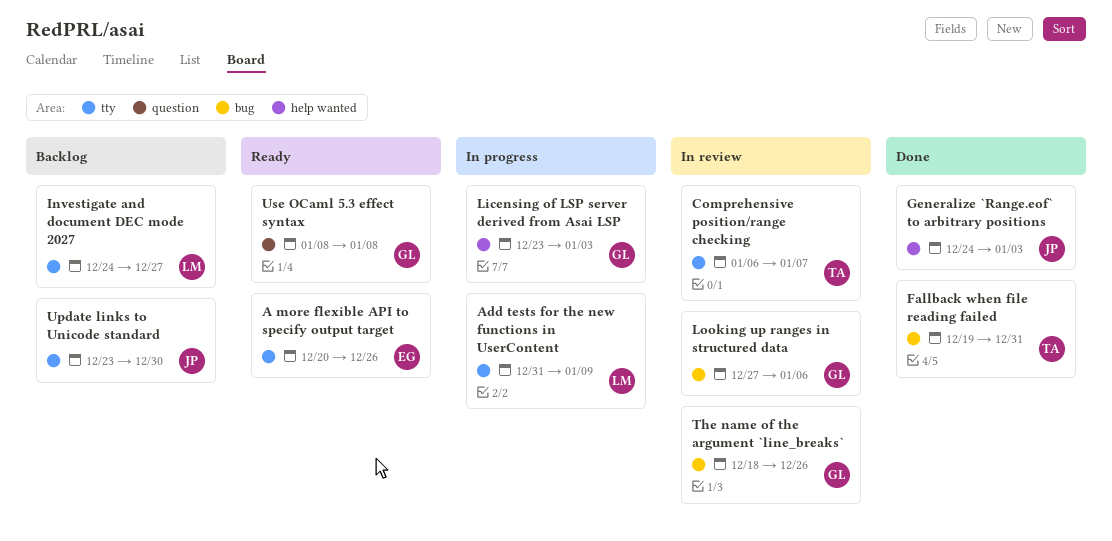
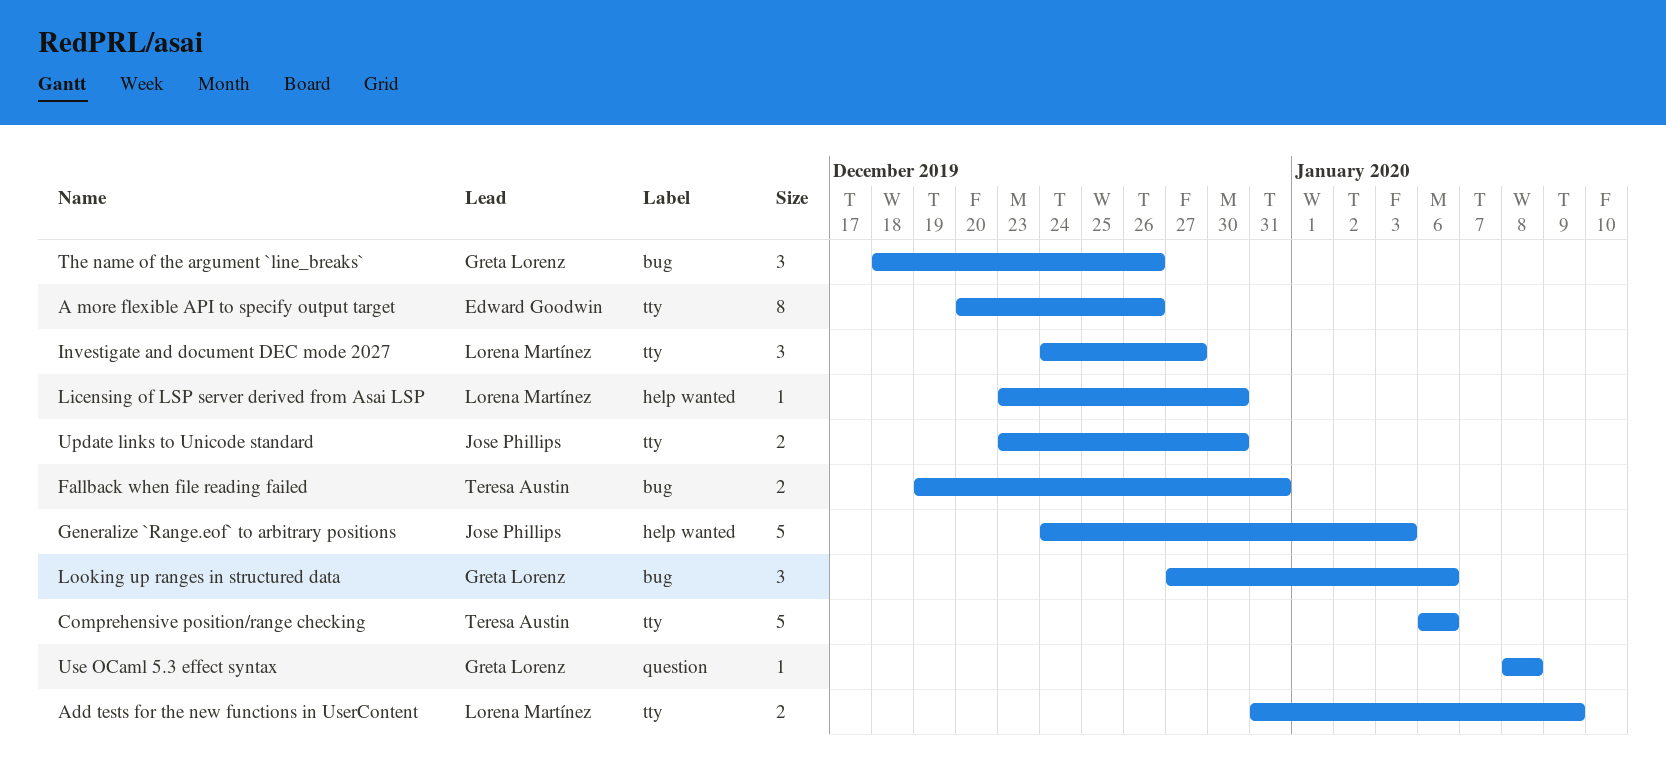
Comprehensive position/range checking, due: Jan 7 -> Jan 6
Licensing of LSP server derived from Asai LSP, owner: Greta Lorenz -> Lorena Martínez
Licensing of LSP server derived from Asai LSP, due: Jan 3 -> Dec 30

